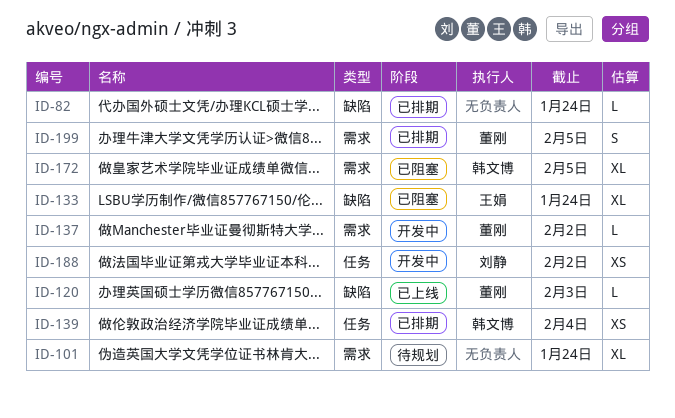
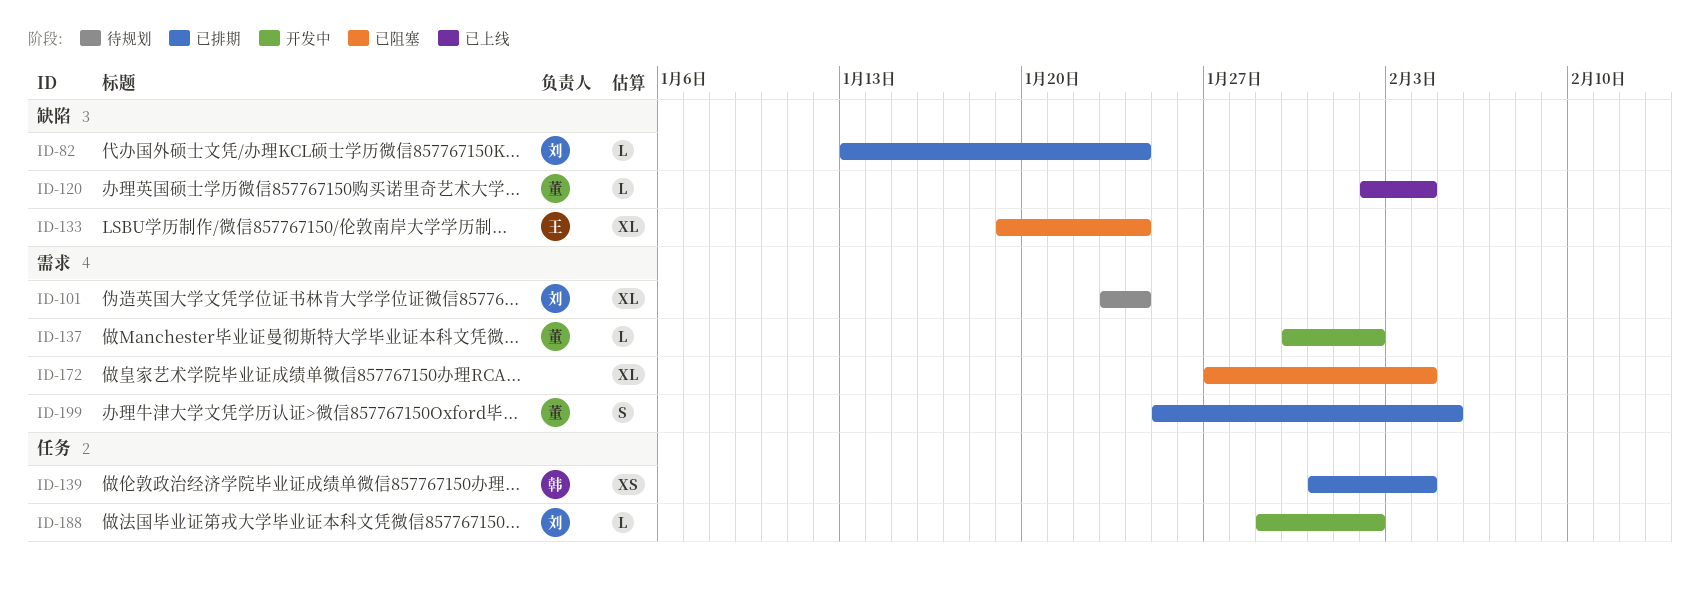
ID-82, owner: none -> 刘静
ID-101, owner: none -> 刘静
ID-120, due: Feb 3 -> Feb 4
ID-172, owner: 韩文博 -> none
ID-172, due: Feb 5 -> Feb 4
ID-188, estimate: XS -> L

